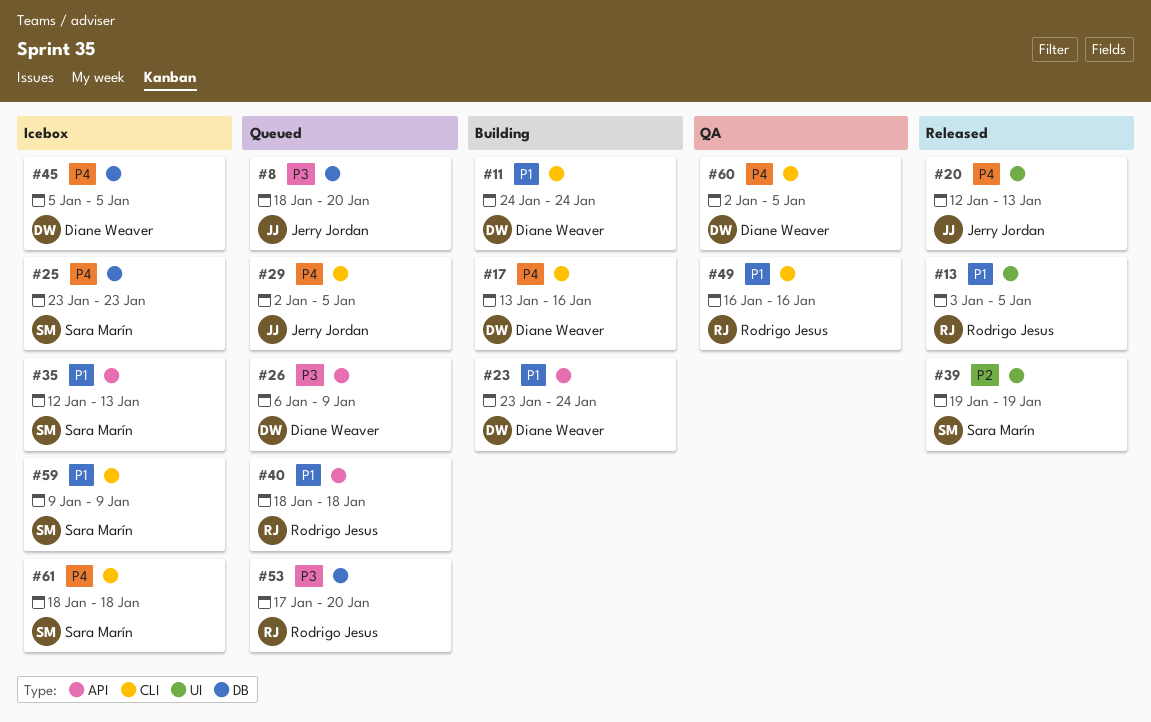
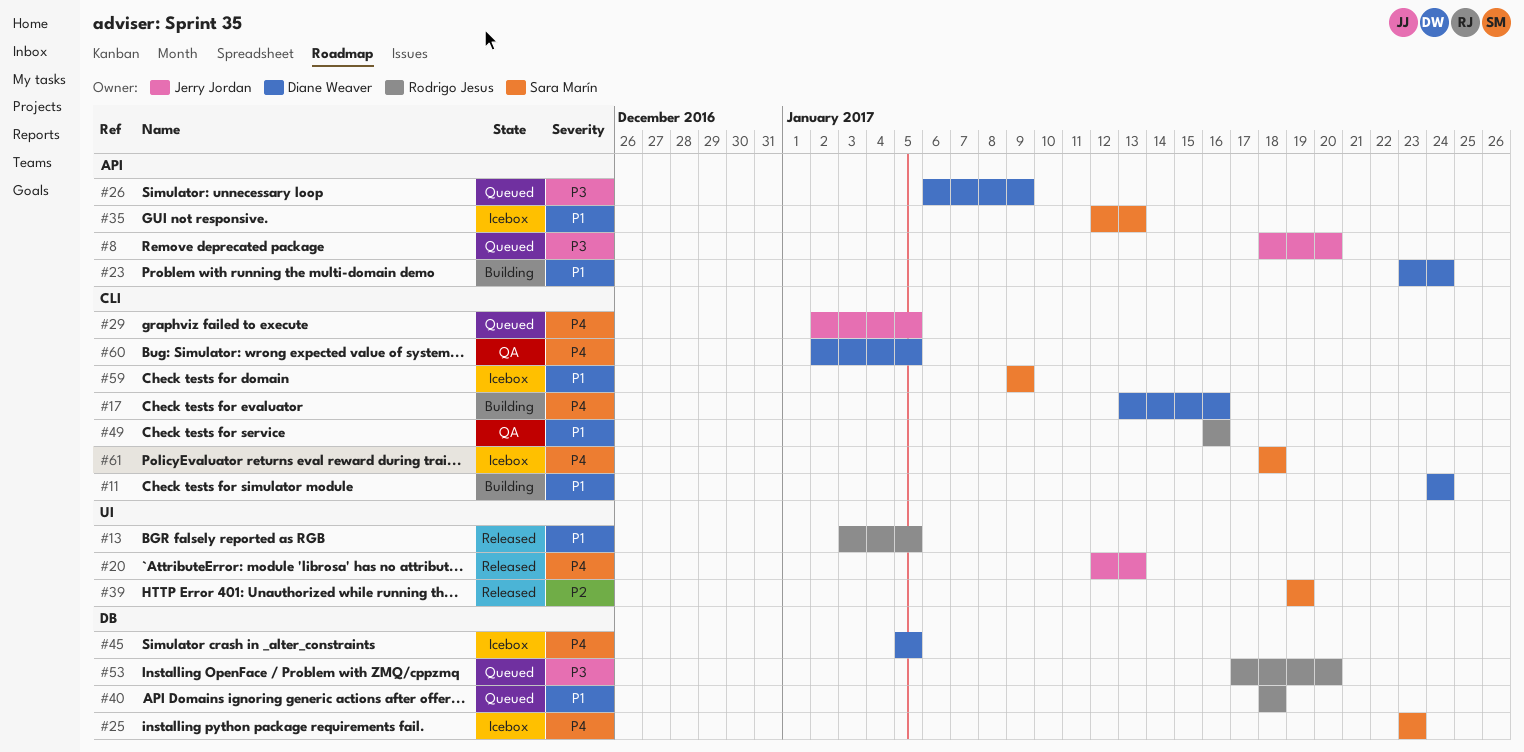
#8, label: DB -> API
#40, label: API -> DB

